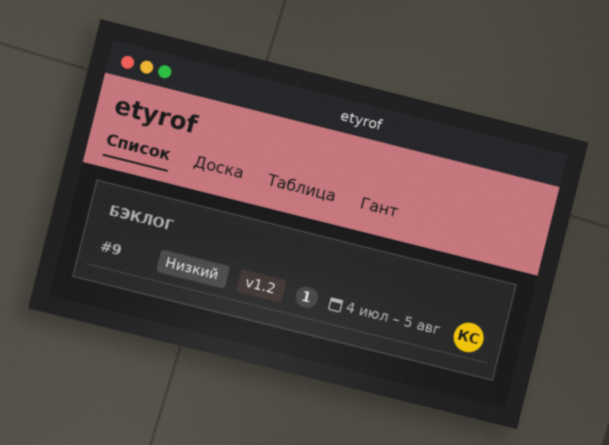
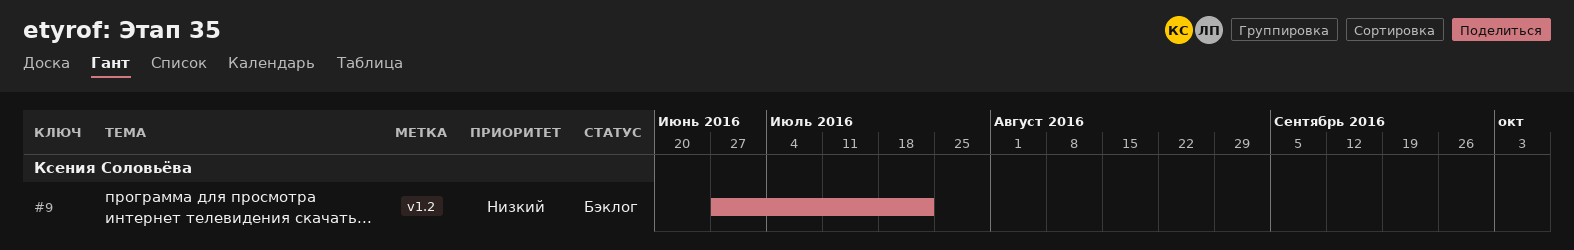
#9, start: Jul 4 -> Jun 27
#9, due: Aug 5 -> Jul 22

